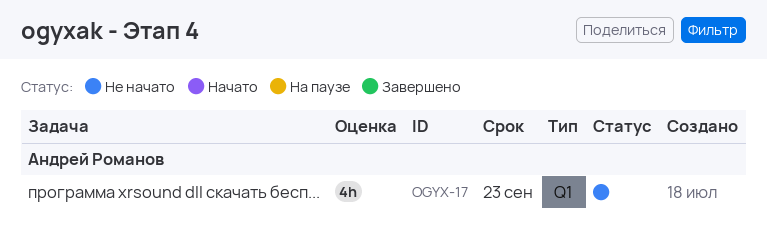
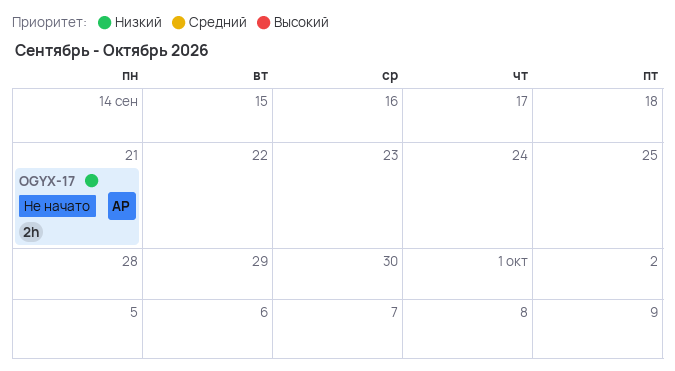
OGYX-17, estimate: 4h -> 2h
OGYX-17, due: Sep 23 -> Sep 21

